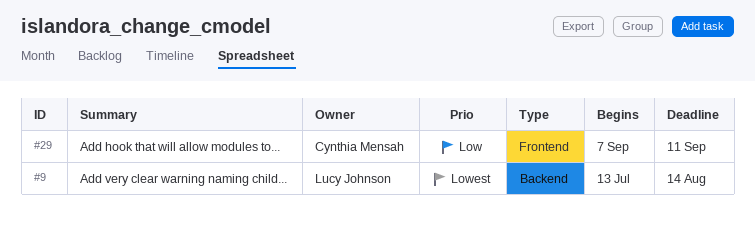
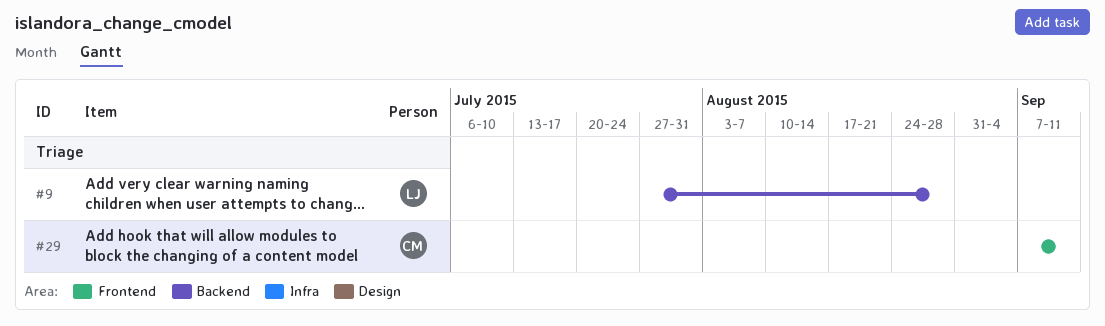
#9, start: Jul 13 -> Jul 27
#9, due: Aug 14 -> Aug 28

